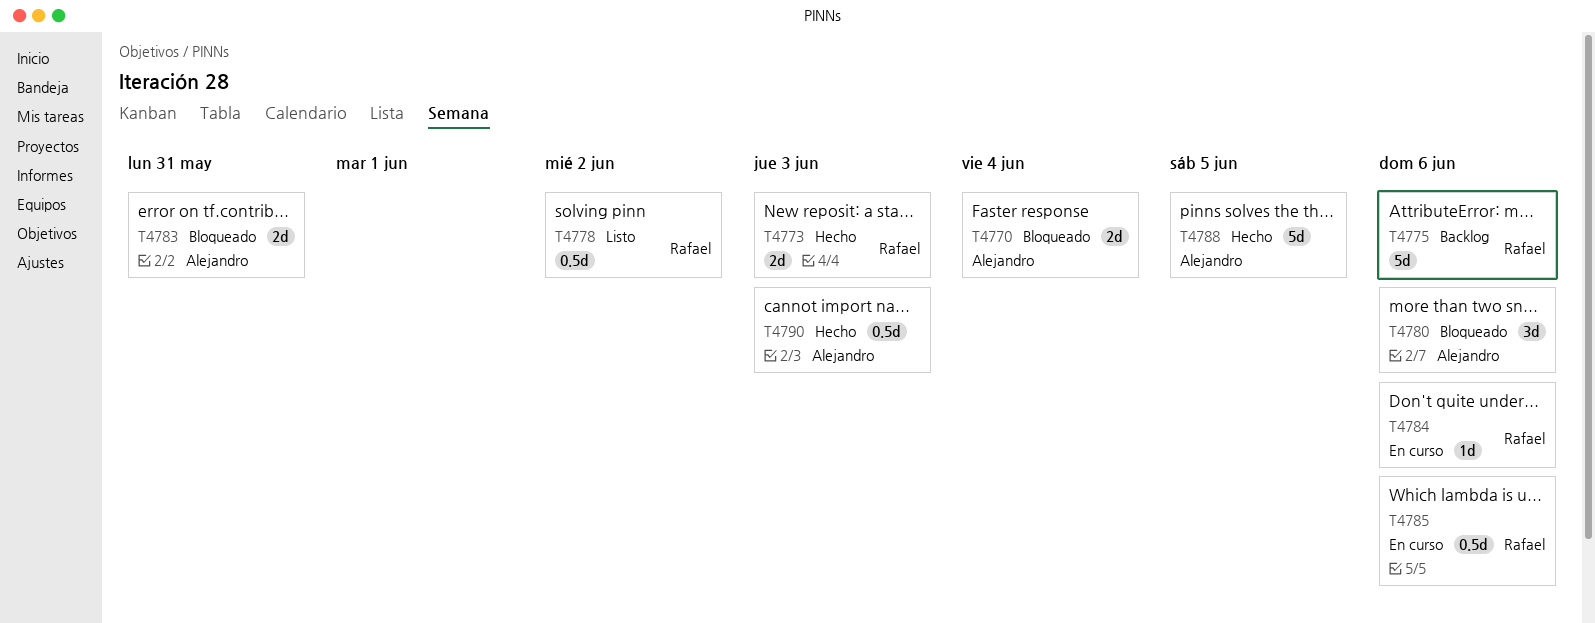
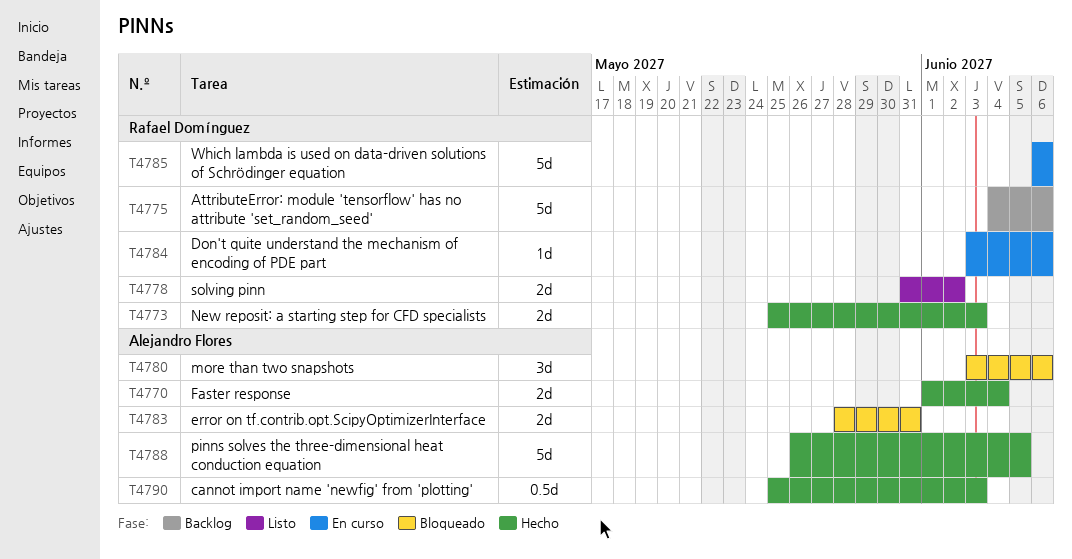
T4770, status: Bloqueado -> Hecho
T4778, estimate: 0.5d -> 2d
T4785, estimate: 0.5d -> 5d

